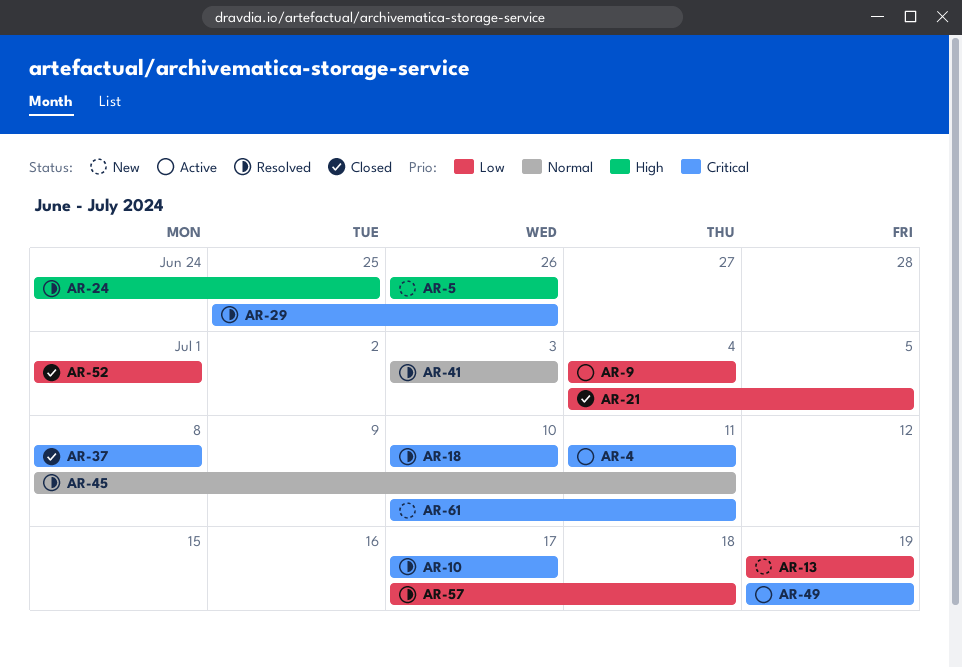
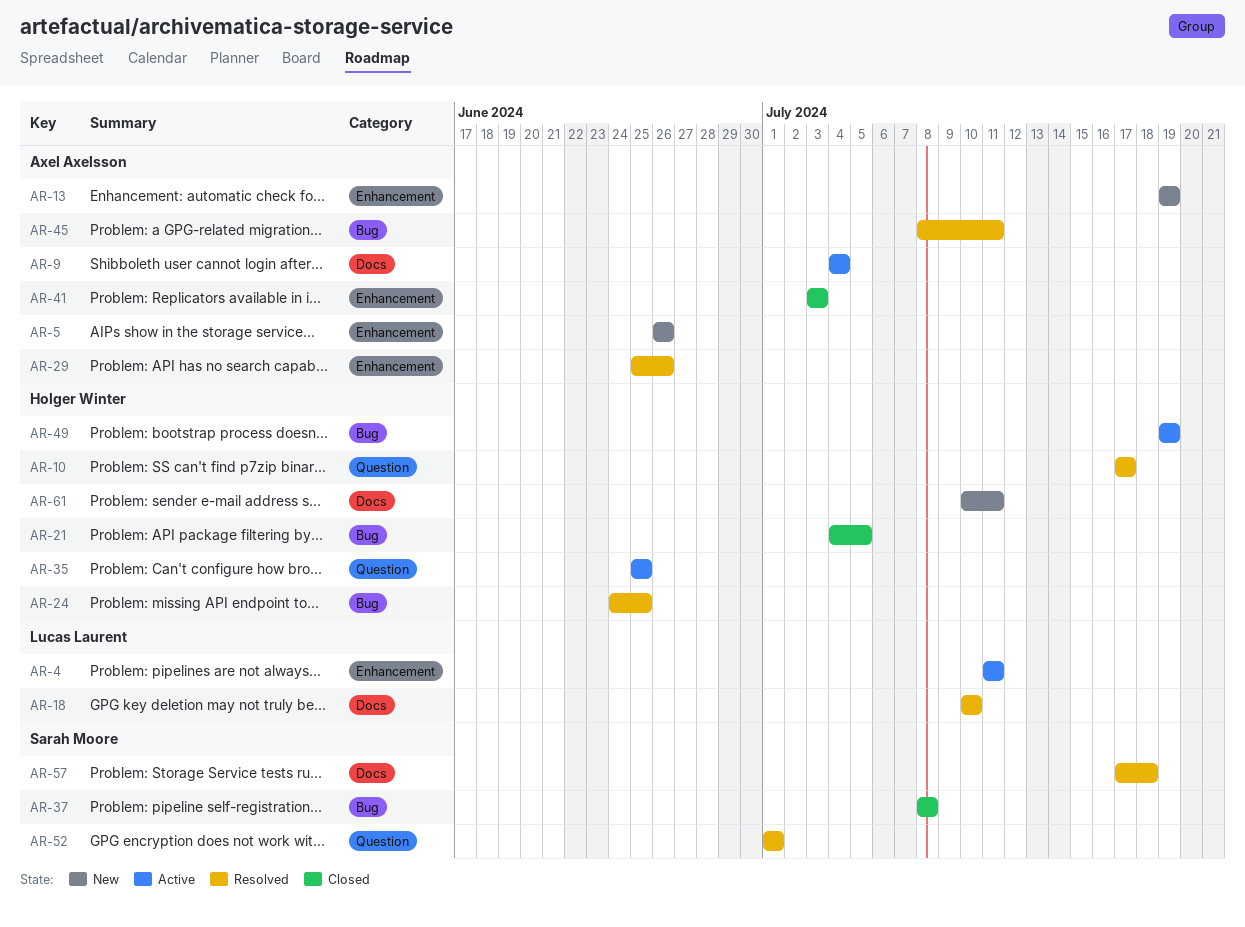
AR-35: none -> present
AR-41, status: Resolved -> Closed
AR-52, status: Closed -> Resolved

